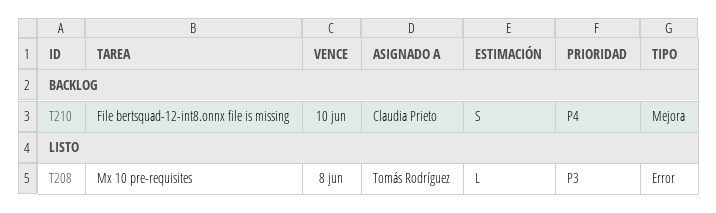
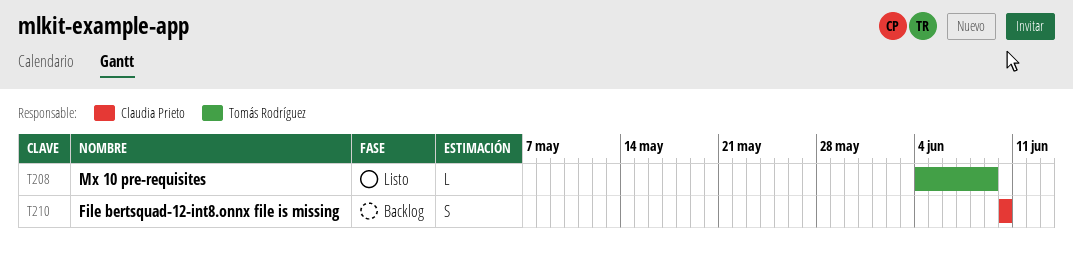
T208, due: Jun 8 -> Jun 9

